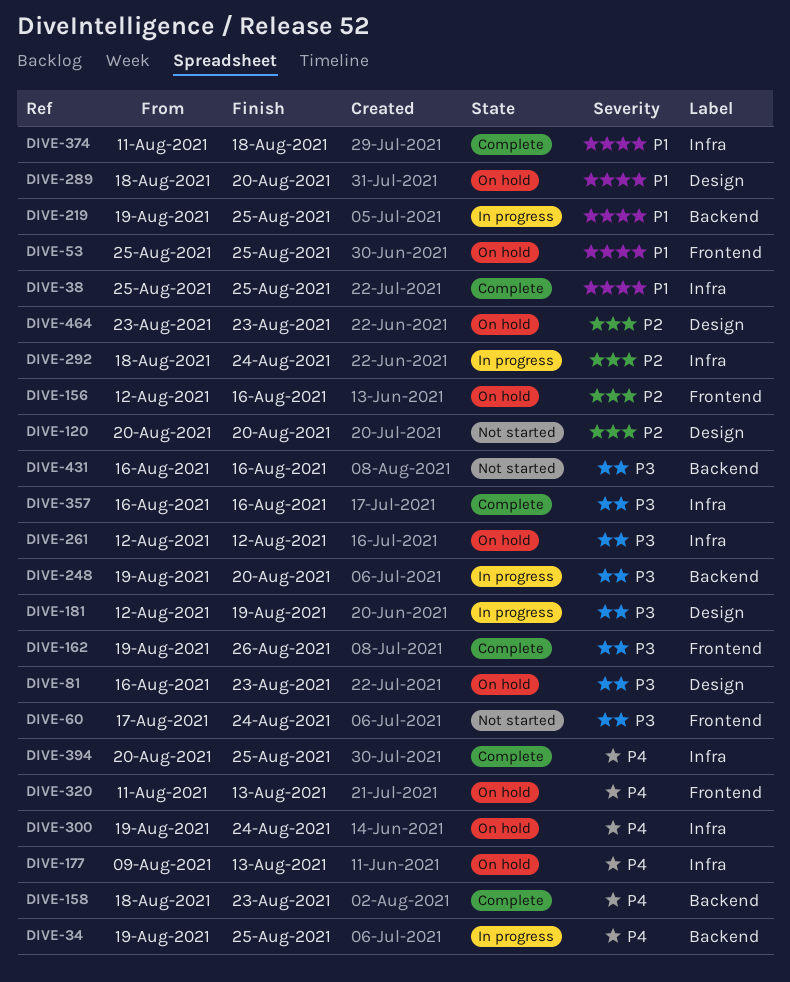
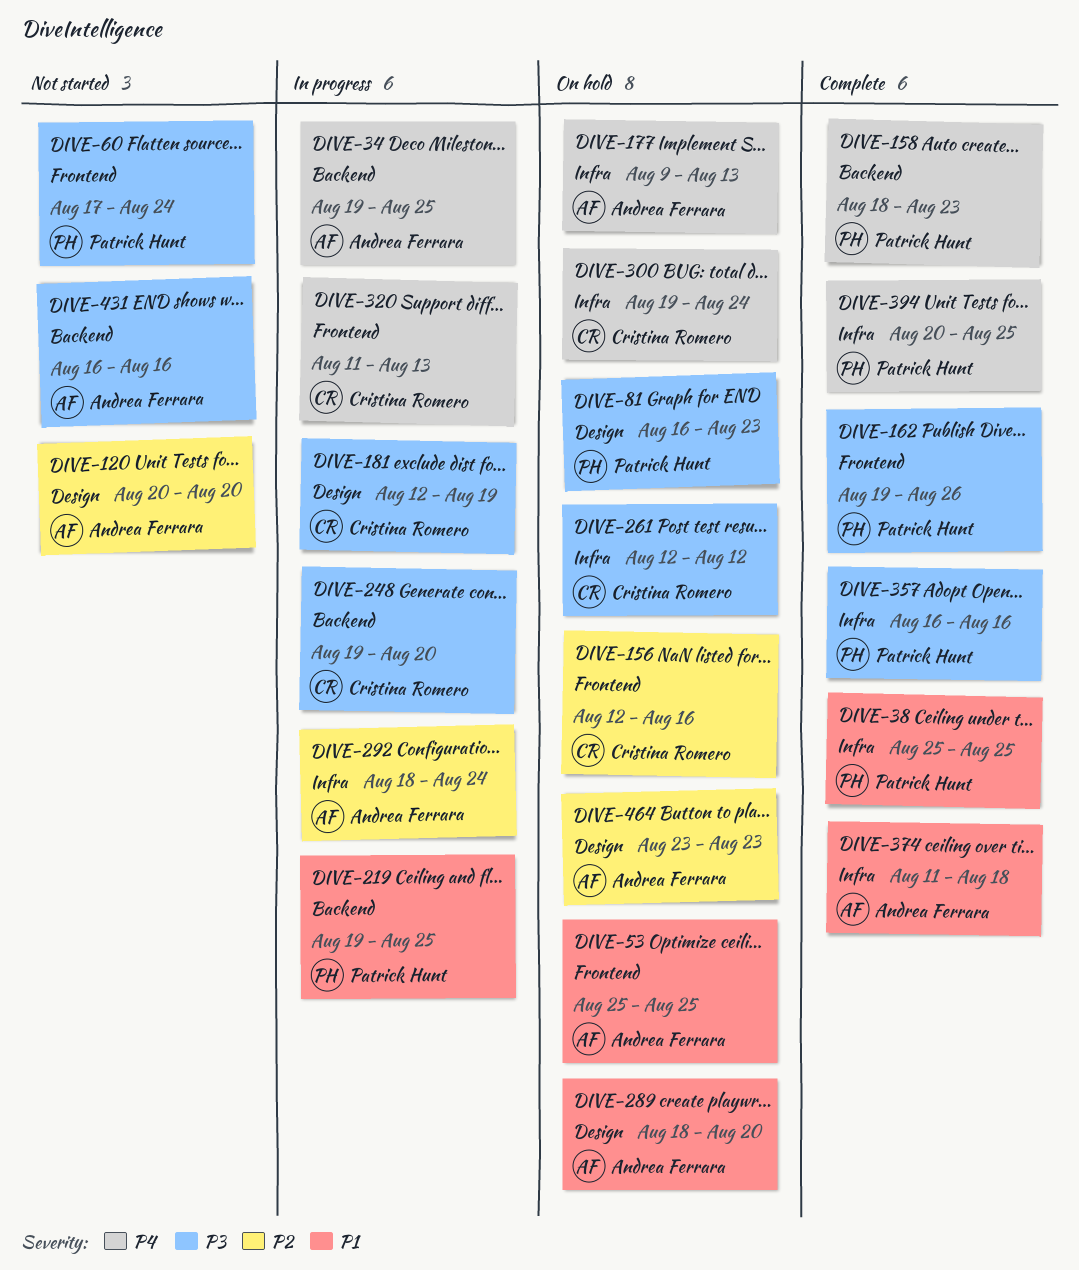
DIVE-320, status: On hold -> In progress

